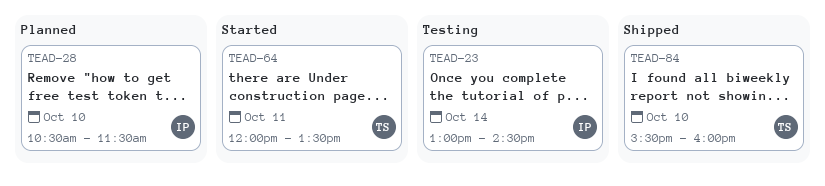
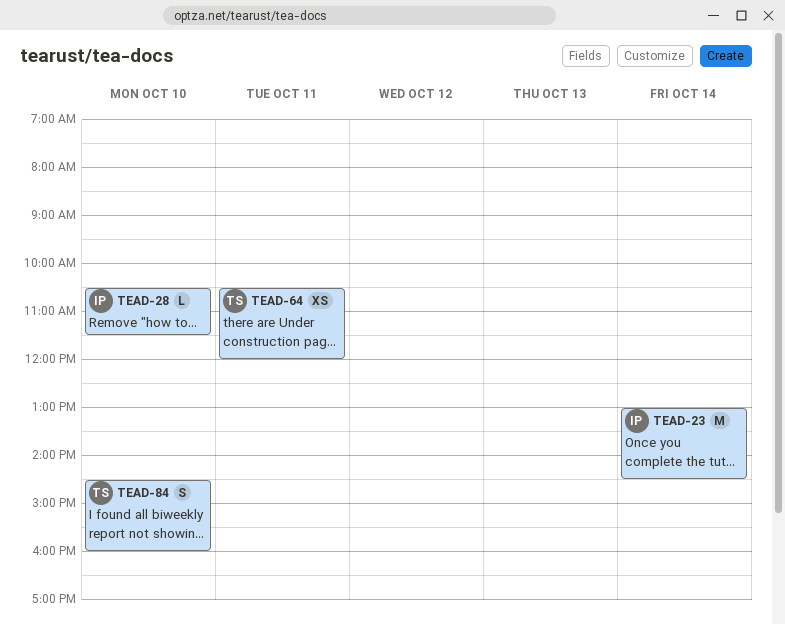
TEAD-64, begins: 12:00 -> 10:30
TEAD-64, ends: 13:30 -> 12:00
TEAD-84, begins: 15:30 -> 14:30

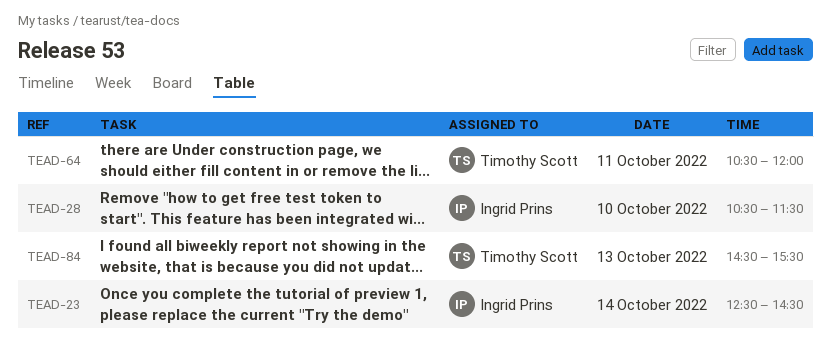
TEAD-23, begins: 13:00 -> 12:30
TEAD-84, day: Oct 10 -> Oct 13
TEAD-84, ends: 16:00 -> 15:30

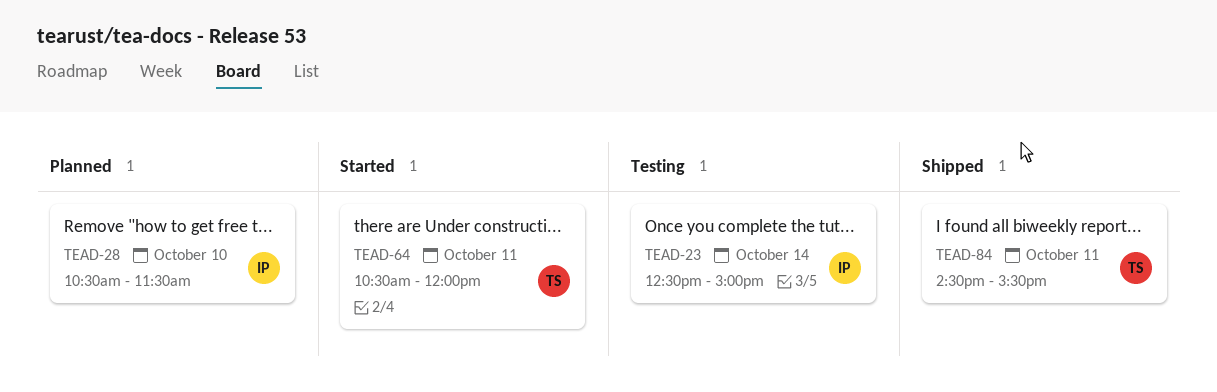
TEAD-23, ends: 14:30 -> 15:00
TEAD-84, day: Oct 13 -> Oct 11

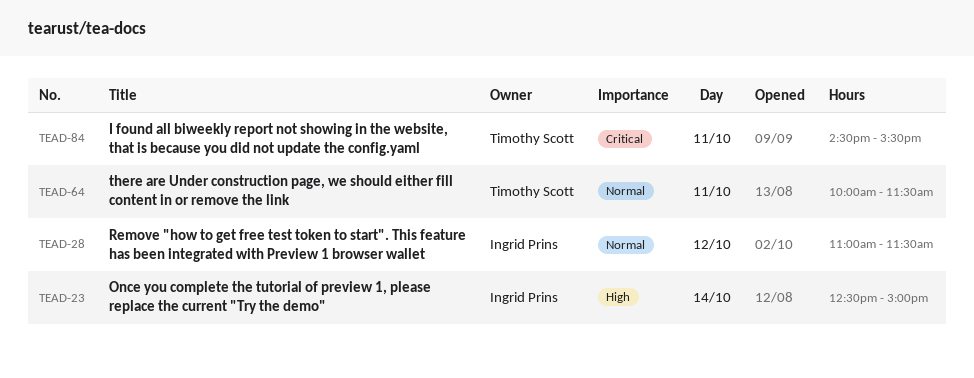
TEAD-28, day: Oct 10 -> Oct 12
TEAD-28, begins: 10:30 -> 11:00
TEAD-64, begins: 10:30 -> 10:00
TEAD-64, ends: 12:00 -> 11:30

